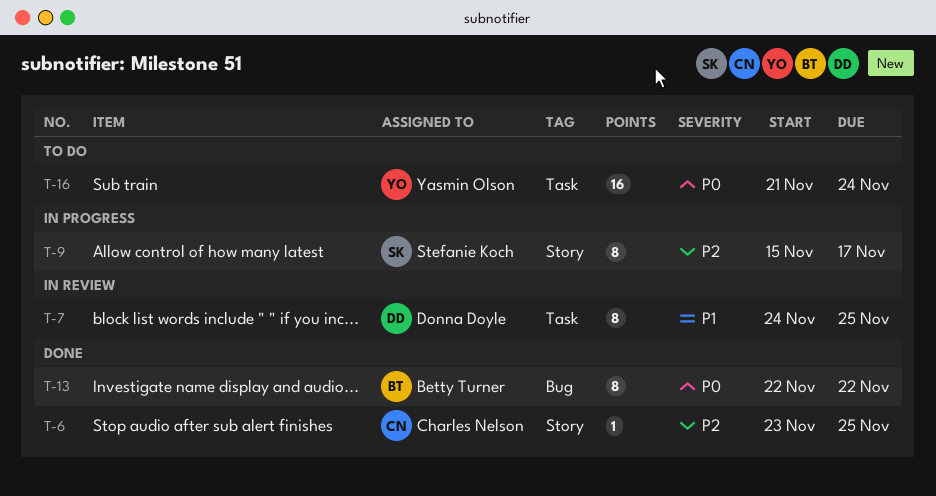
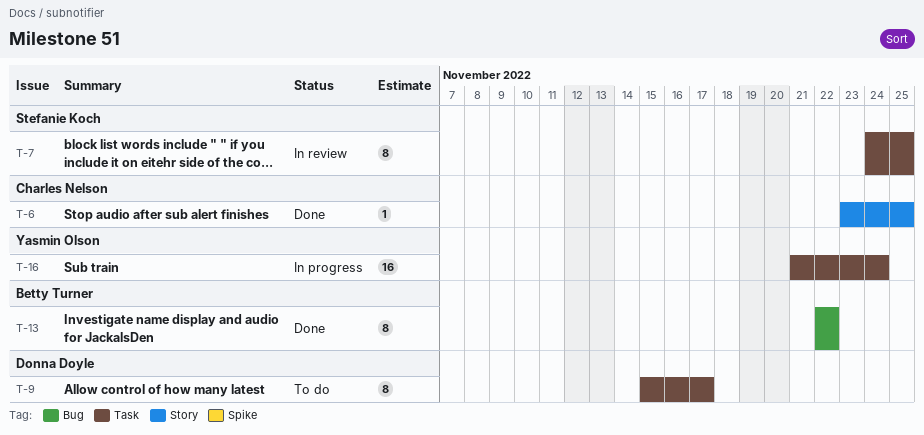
T-7, owner: Donna Doyle -> Stefanie Koch
T-9, status: In progress -> To do
T-9, owner: Stefanie Koch -> Donna Doyle
T-9, label: Story -> Task
T-16, status: To do -> In progress

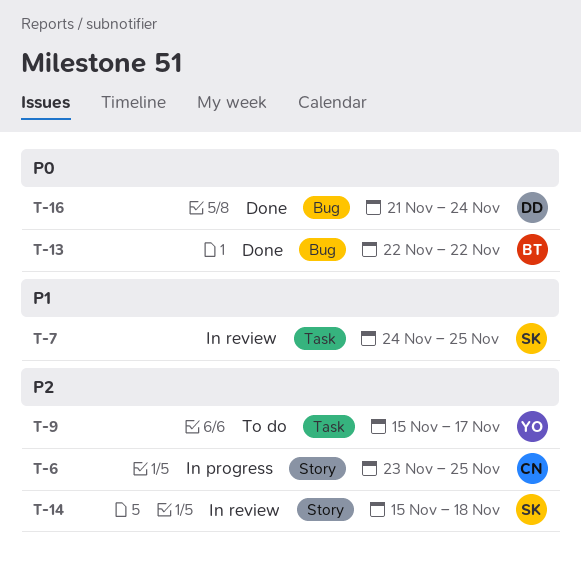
T-6, status: Done -> In progress
T-9, owner: Donna Doyle -> Yasmin Olson
T-14: none -> present
T-16, status: In progress -> Done
T-16, owner: Yasmin Olson -> Donna Doyle
T-16, label: Task -> Bug

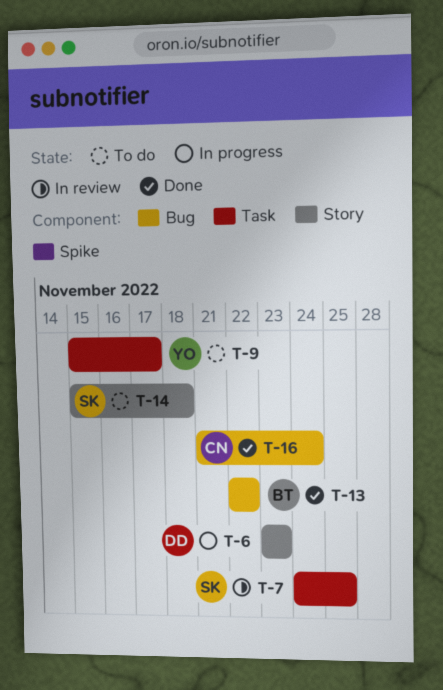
T-6, owner: CN -> DD
T-6, due: Nov 25 -> Nov 23
T-14, status: In review -> To do
T-16, owner: DD -> CN

